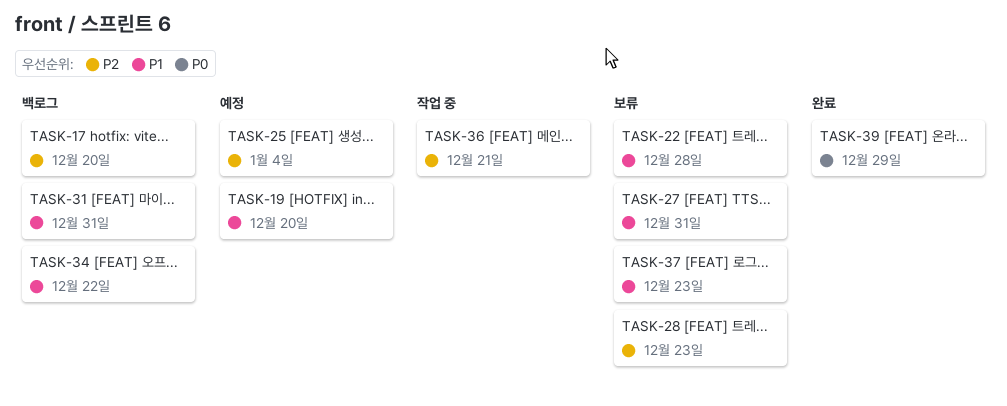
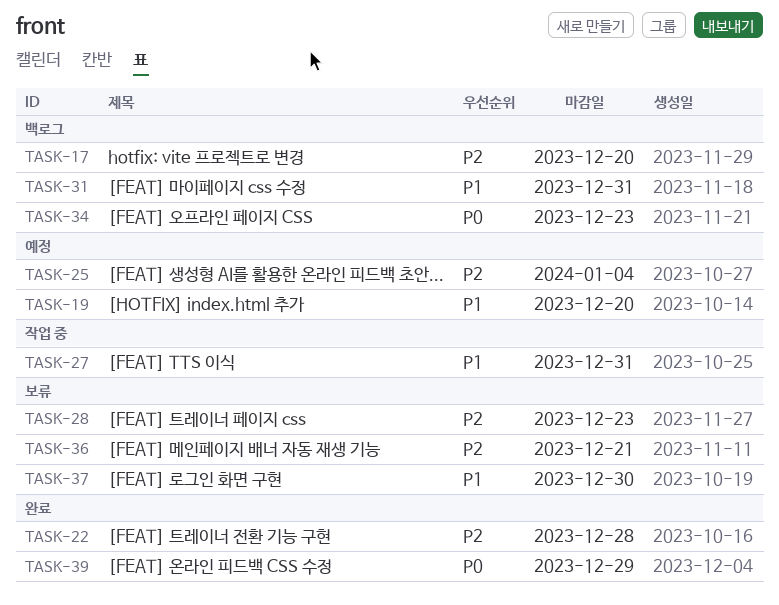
TASK-22, status: 보류 -> 완료
TASK-22, priority: P1 -> P2
TASK-27, status: 보류 -> 작업 중
TASK-34, priority: P1 -> P0
TASK-34, due: Dec 22 -> Dec 23
TASK-36, status: 작업 중 -> 보류
TASK-37, due: Dec 23 -> Dec 30

